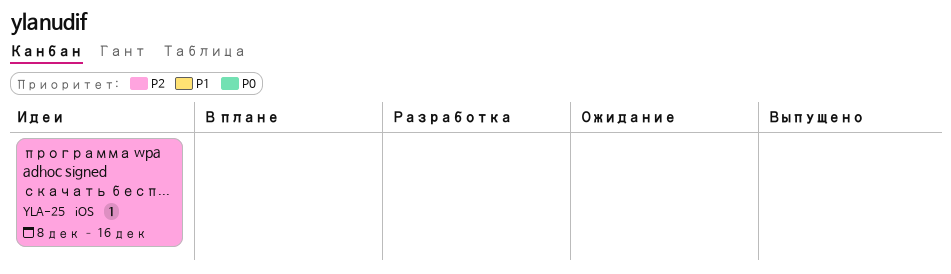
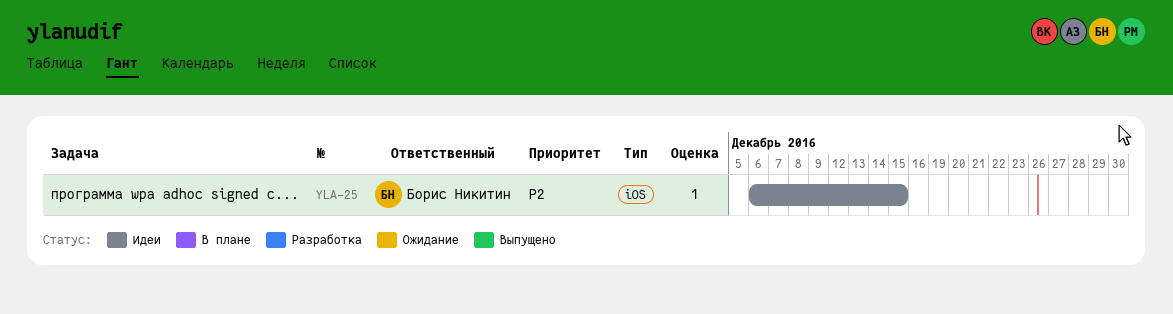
YLA-25, start: Dec 8 -> Dec 6
YLA-25, due: Dec 16 -> Dec 15

